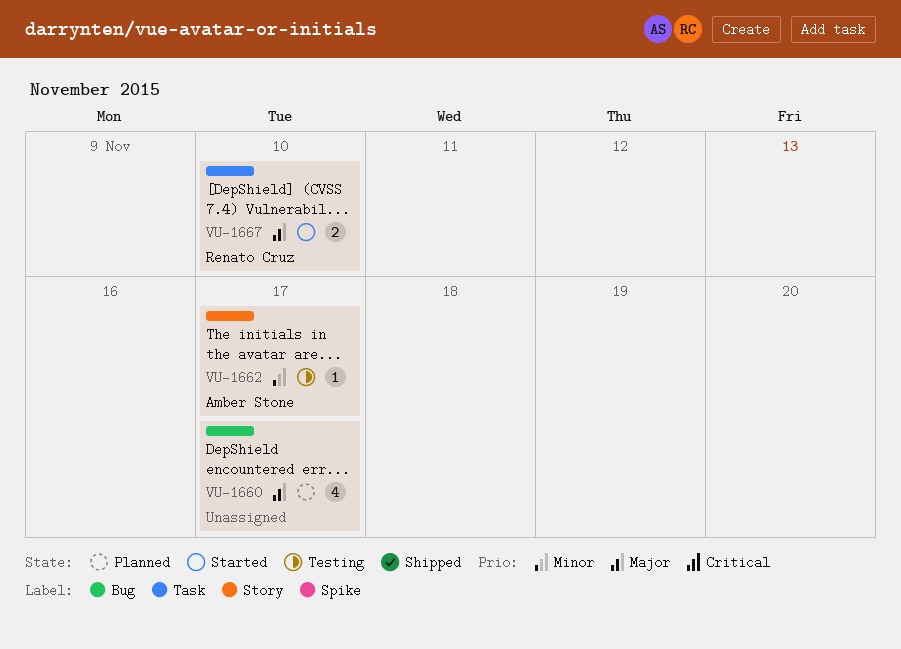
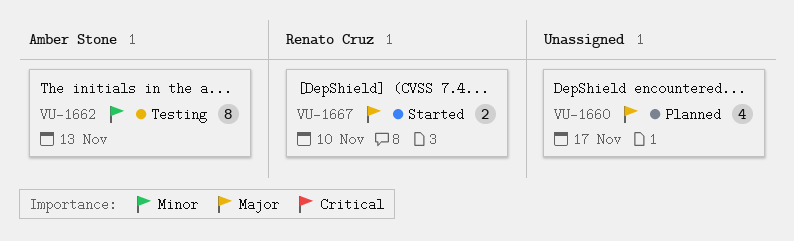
VU-1662, estimate: 1 -> 8
VU-1662, due: Nov 17 -> Nov 13

